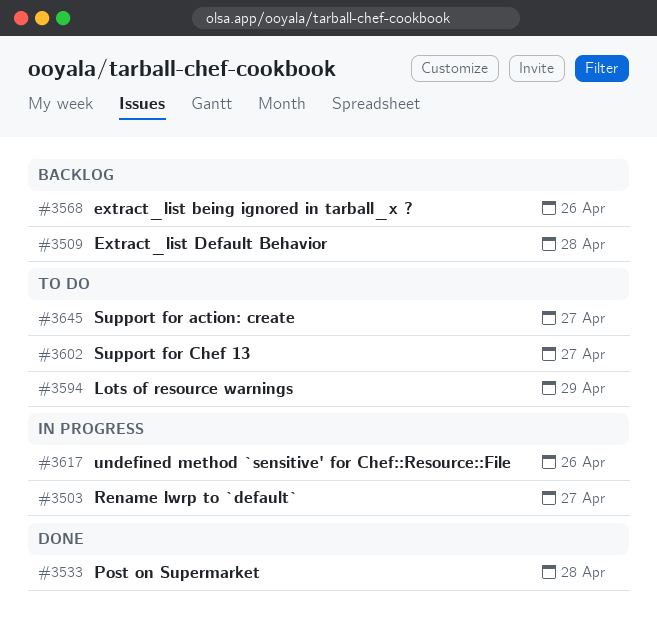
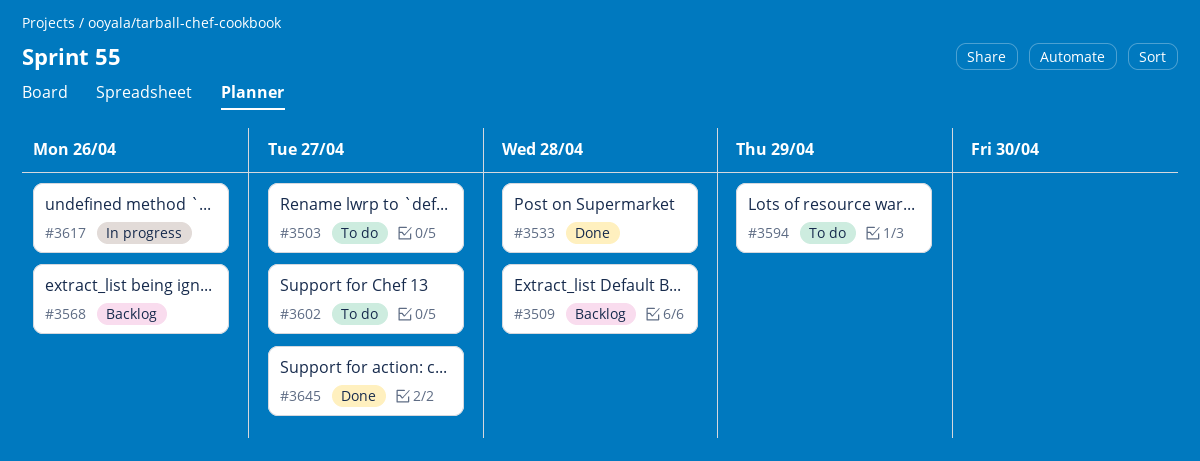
#3503, status: In progress -> To do
#3645, status: To do -> Done

